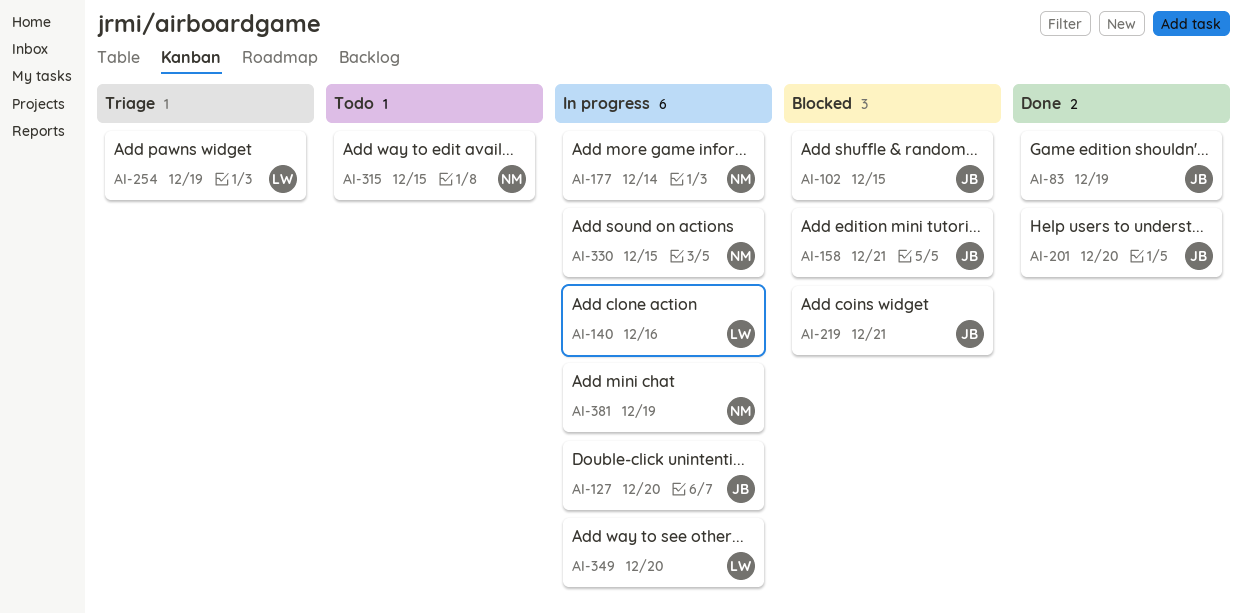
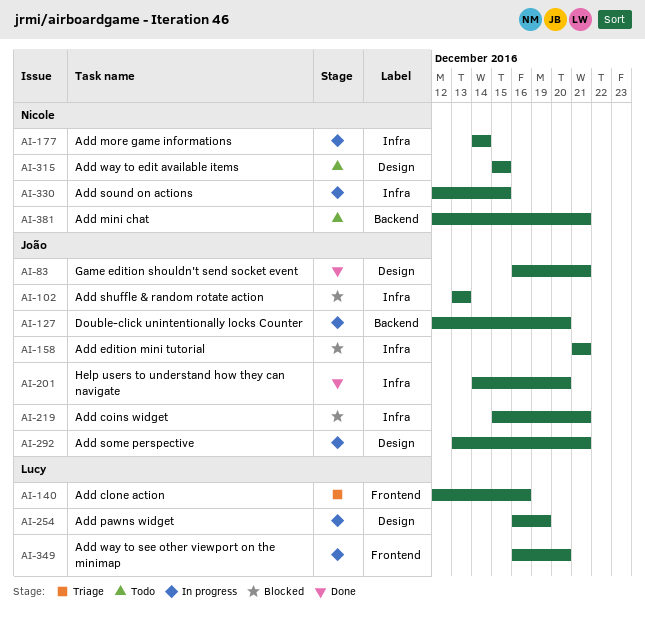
AI-83, due: Dec 19 -> Dec 21
AI-102, due: Dec 15 -> Dec 13
AI-140, status: In progress -> Triage
AI-254, status: Triage -> In progress
AI-292: none -> present
AI-381, status: In progress -> Todo
AI-381, due: Dec 19 -> Dec 21

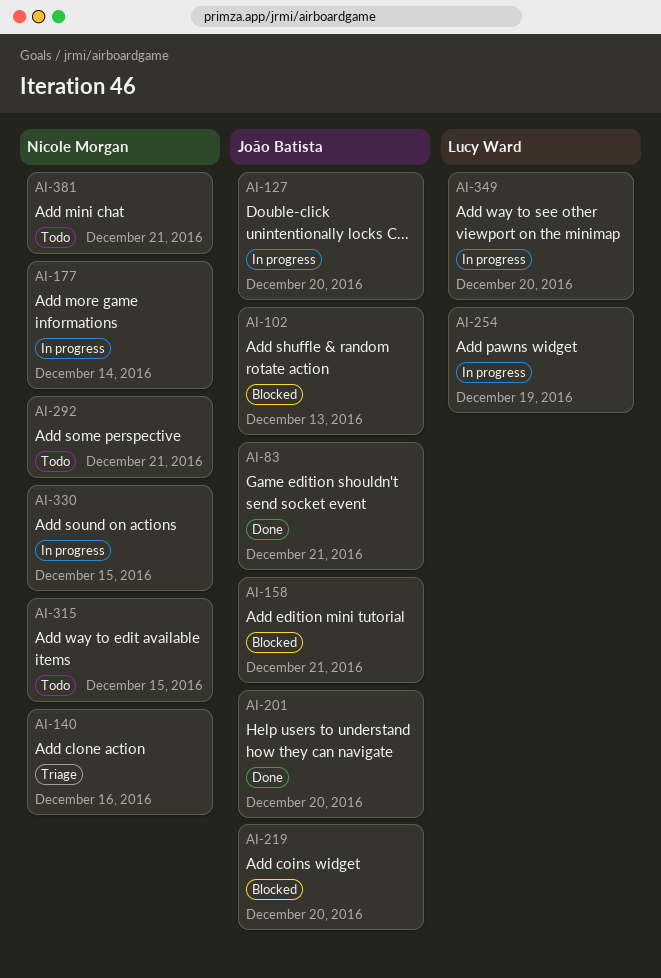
AI-140, owner: Lucy Ward -> Nicole Morgan
AI-219, due: Dec 21 -> Dec 20
AI-292, status: In progress -> Todo
AI-292, owner: João Batista -> Nicole Morgan

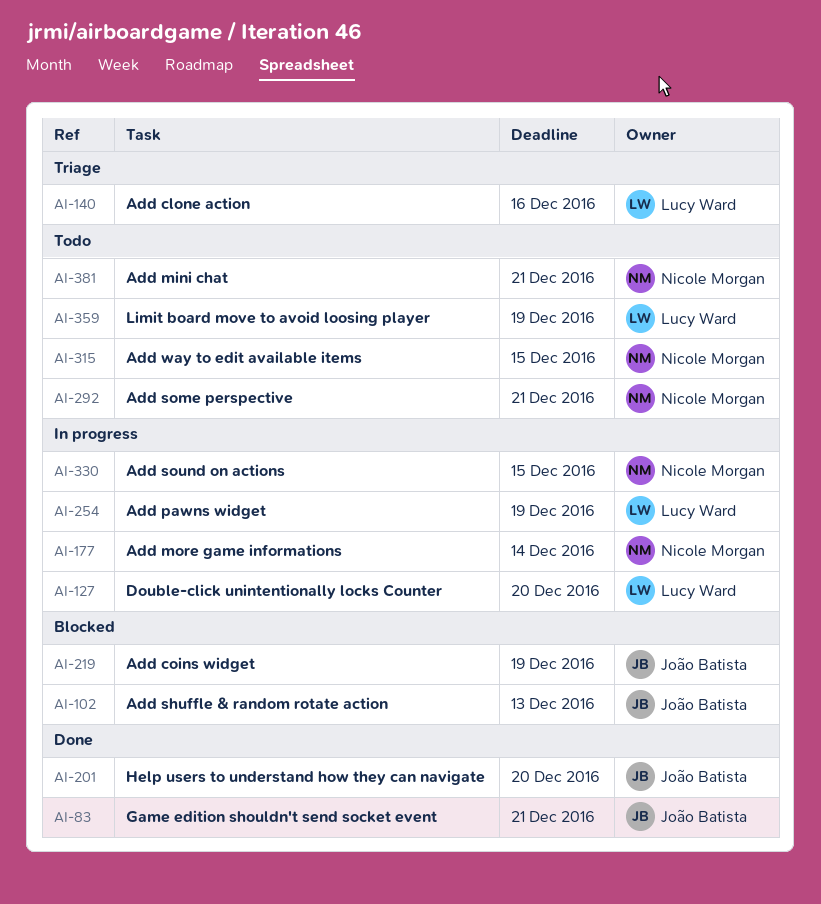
AI-127, owner: João Batista -> Lucy Ward
AI-140, owner: Nicole Morgan -> Lucy Ward
AI-158: present -> none
AI-219, due: Dec 20 -> Dec 19
AI-349: present -> none
AI-359: none -> present

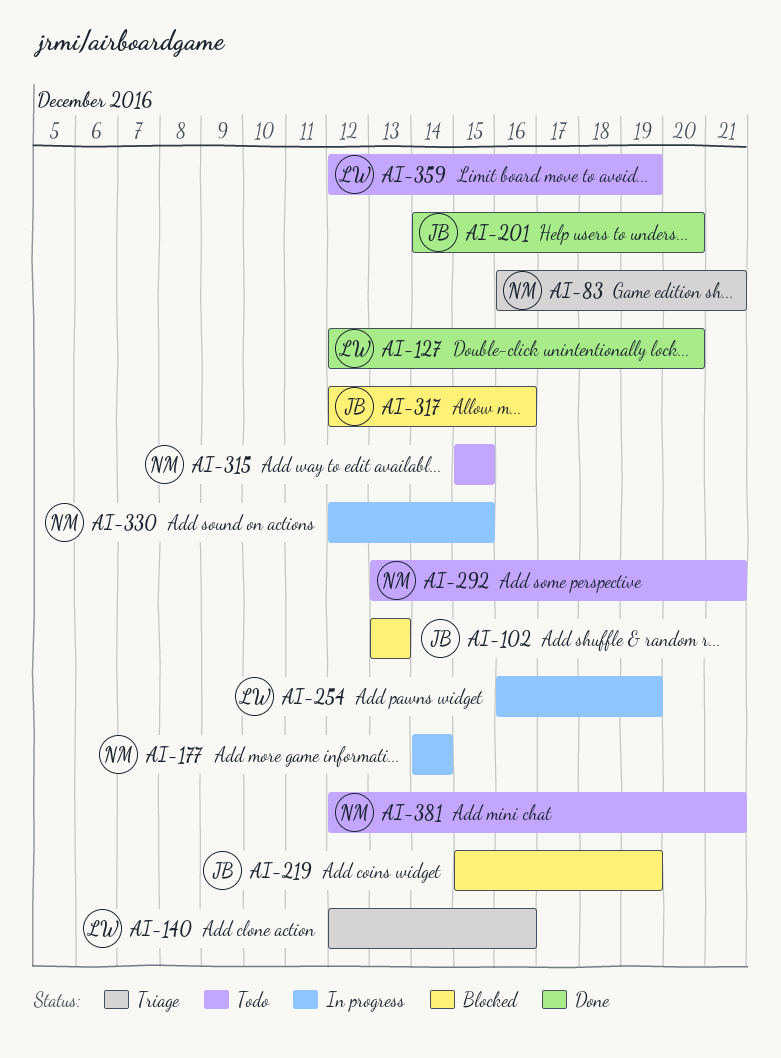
AI-83, status: Done -> Triage
AI-83, owner: João Batista -> Nicole Morgan
AI-127, status: In progress -> Done
AI-317: none -> present

